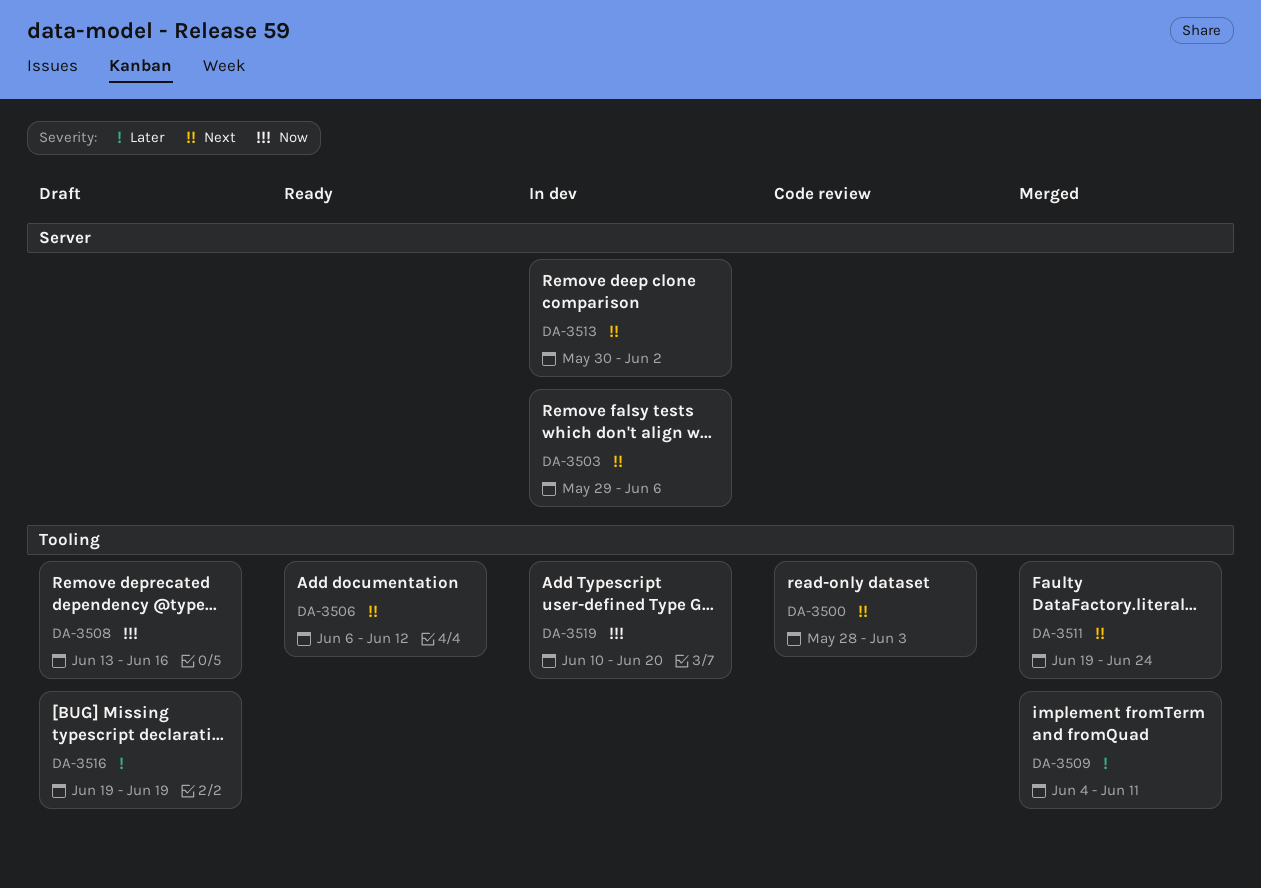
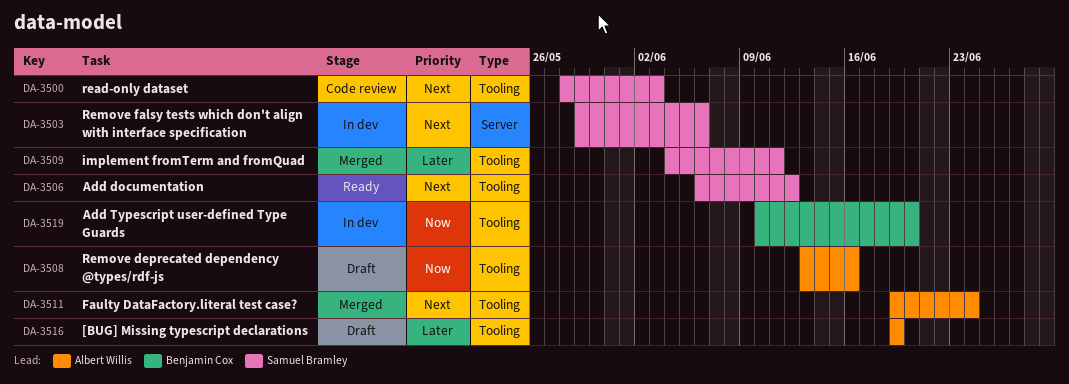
DA-3513: present -> none

